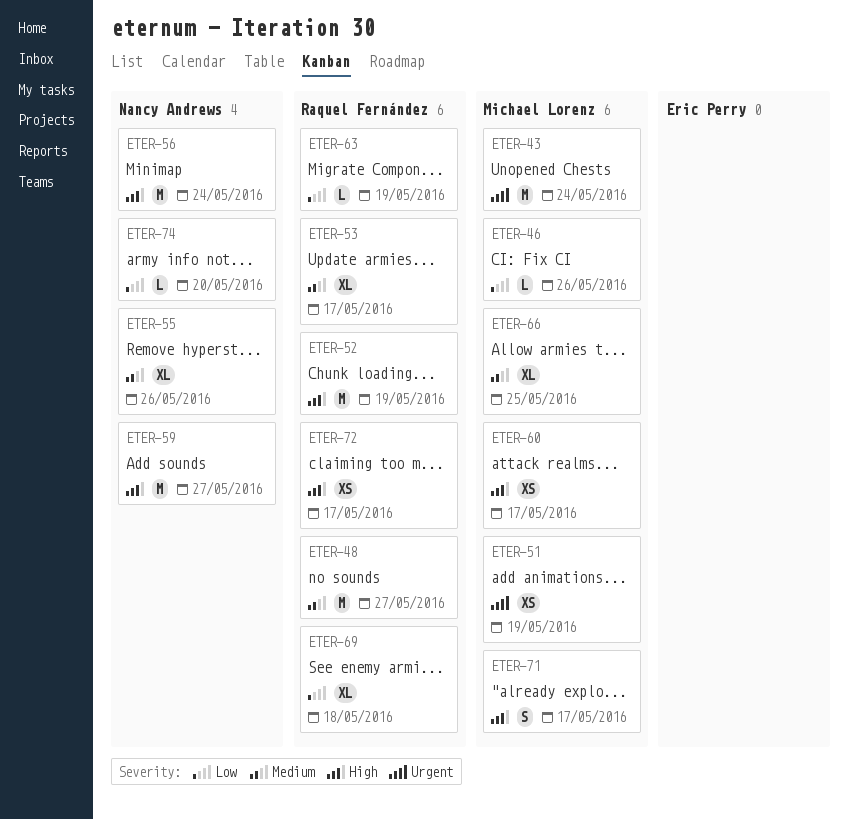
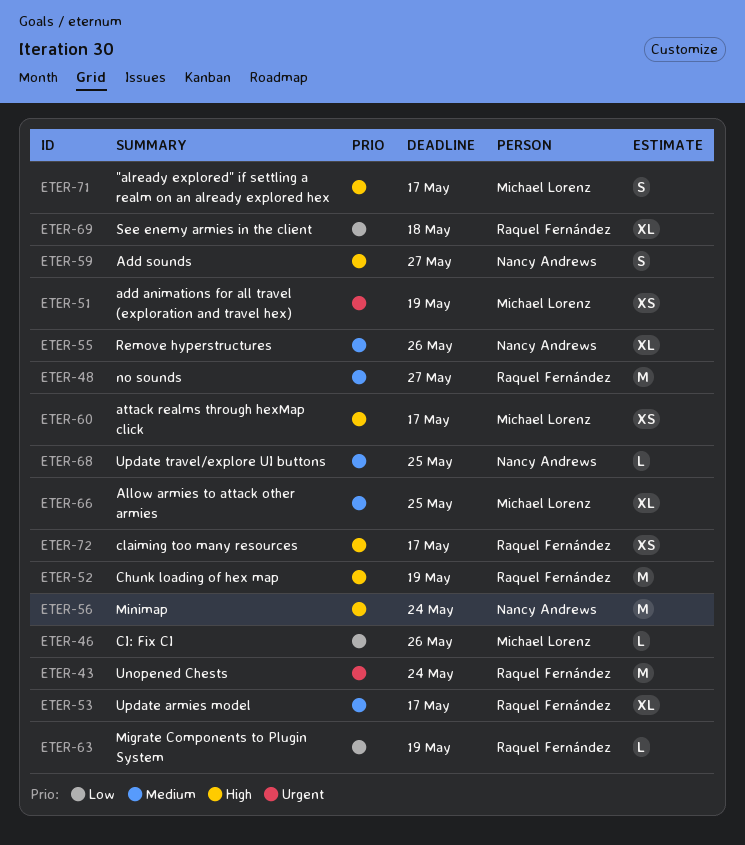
ETER-43, owner: Michael Lorenz -> Raquel Fernández
ETER-59, estimate: M -> S
ETER-68: none -> present
ETER-74: present -> none

